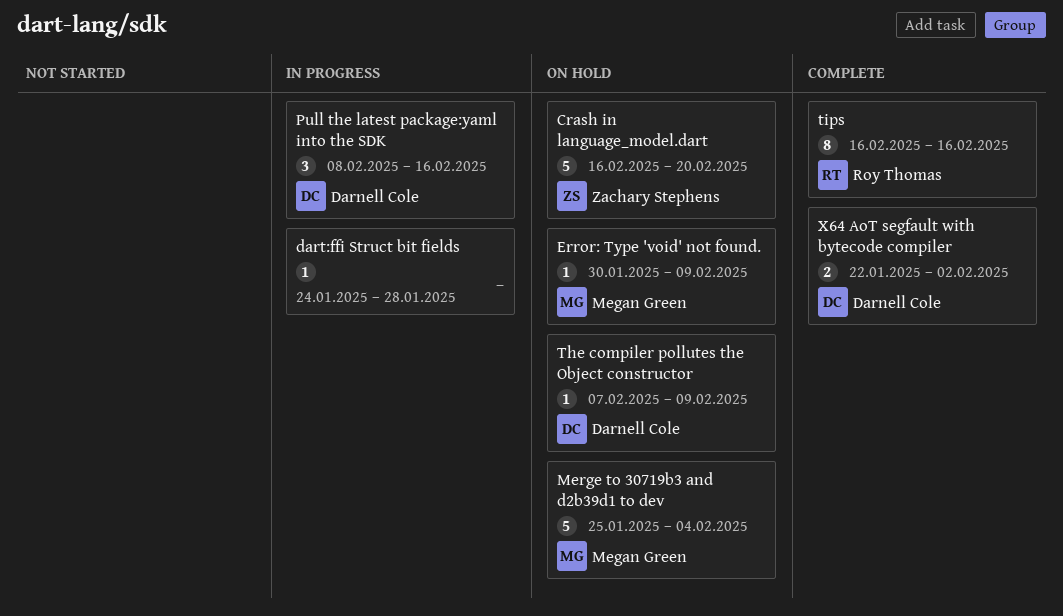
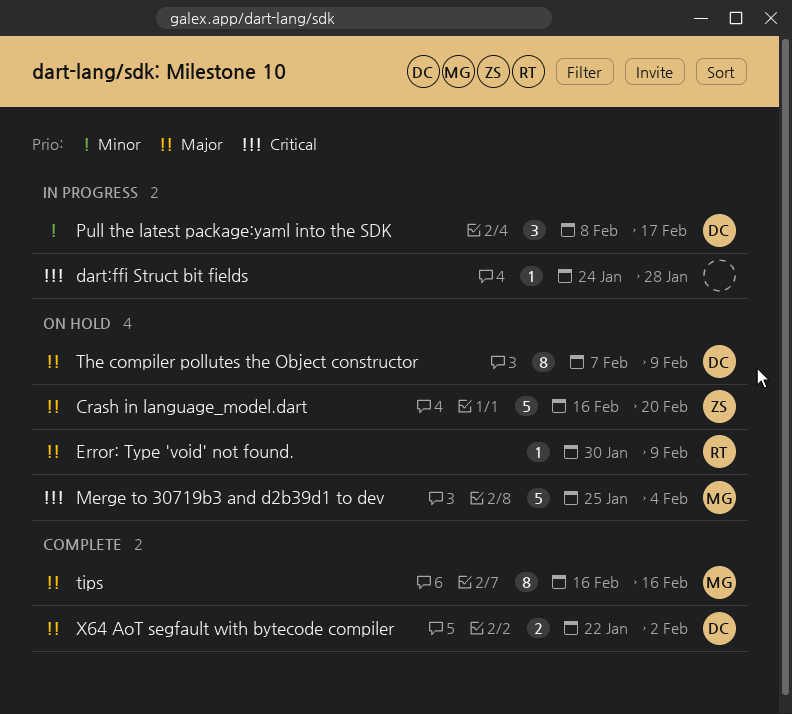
Error: Type 'void' not found., owner: Megan Green -> Roy Thomas
Pull the latest package:yaml into the SDK, due: Feb 16 -> Feb 17
The compiler pollutes the Object constructor, estimate: 1 -> 8
tips, owner: Roy Thomas -> Megan Green

